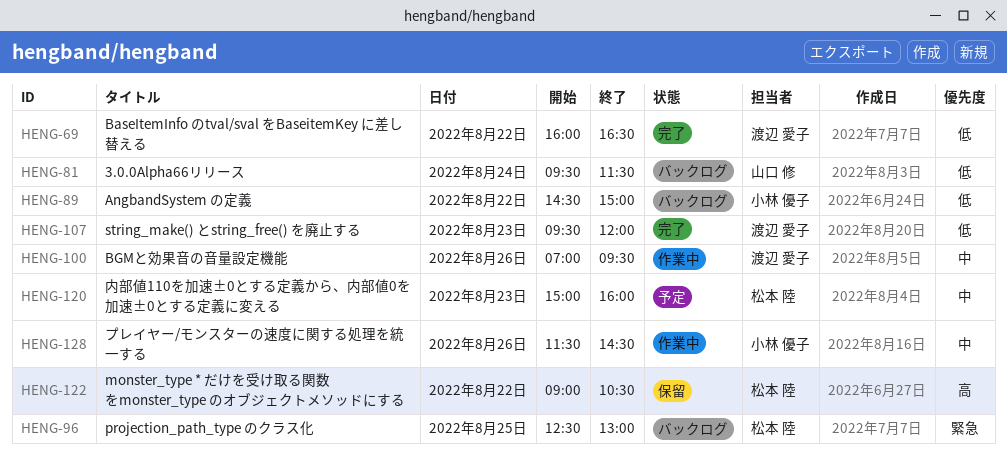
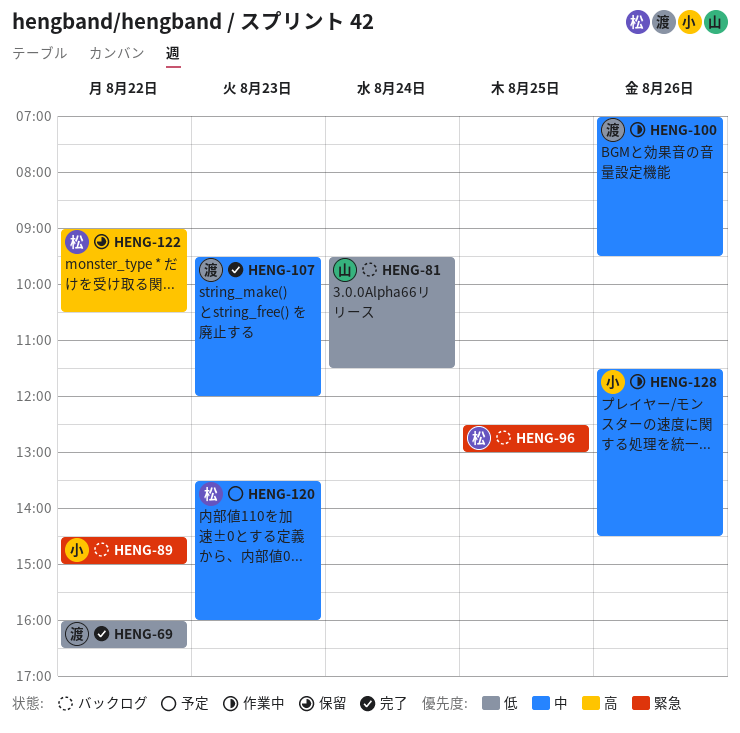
HENG-89, priority: 低 -> 緊急
HENG-107, priority: 低 -> 中
HENG-120, begins: 15:00 -> 13:30

